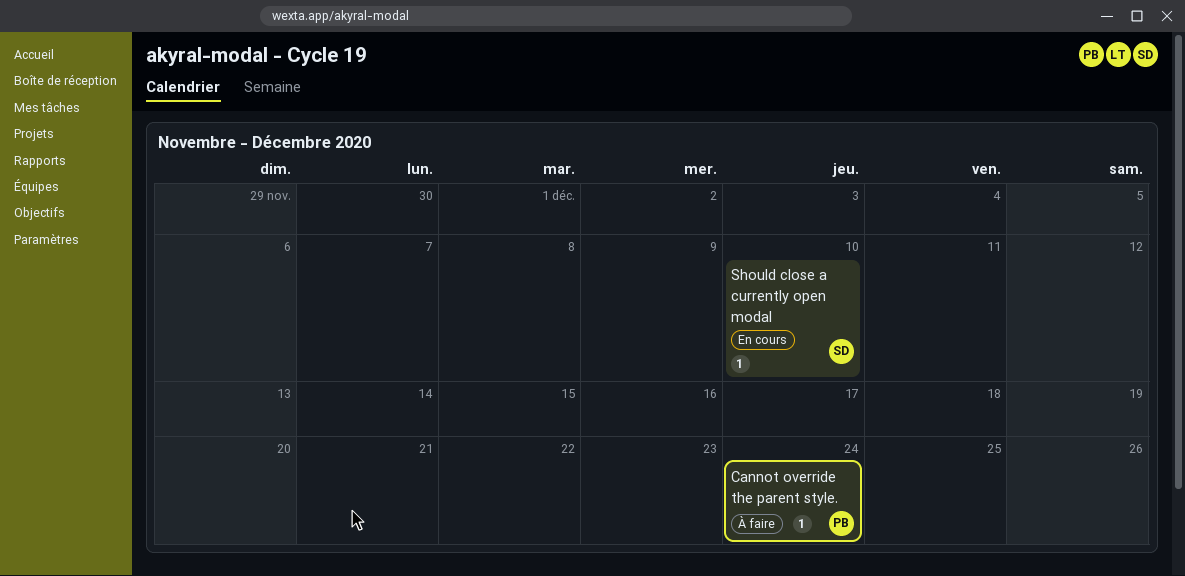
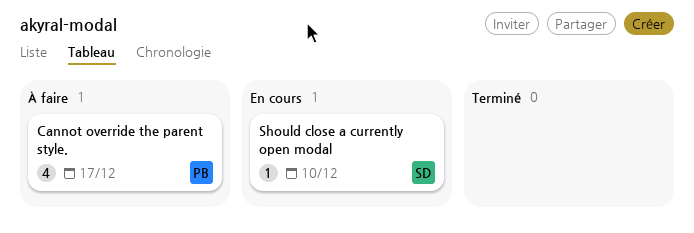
Cannot override the parent style., estimate: 1 -> 4
Cannot override the parent style., due: Dec 24 -> Dec 17

